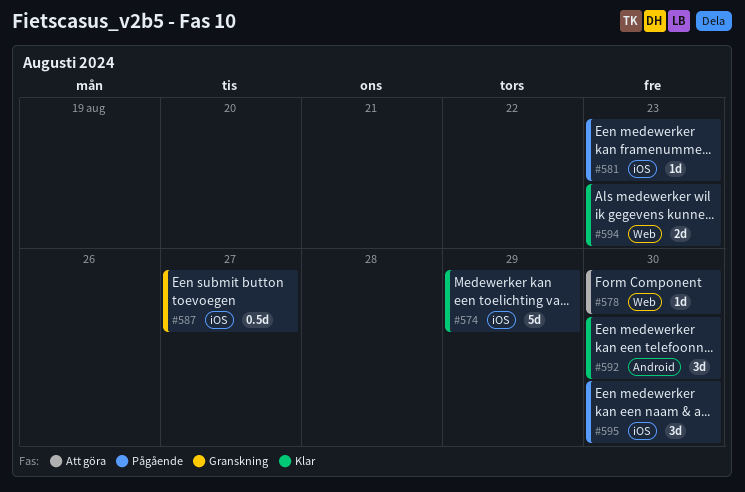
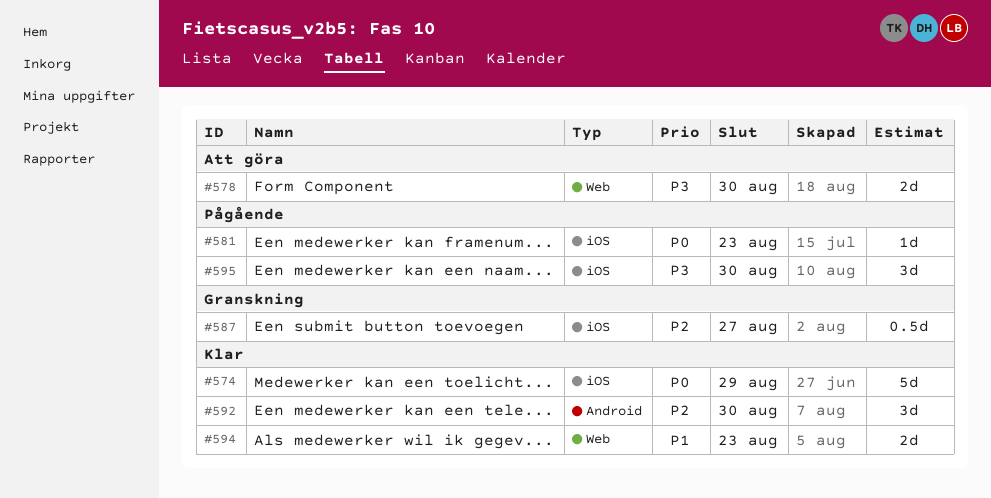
#578, estimate: 1d -> 2d

